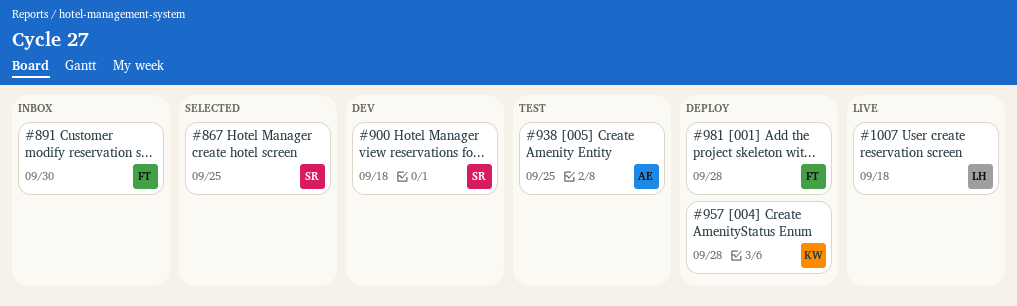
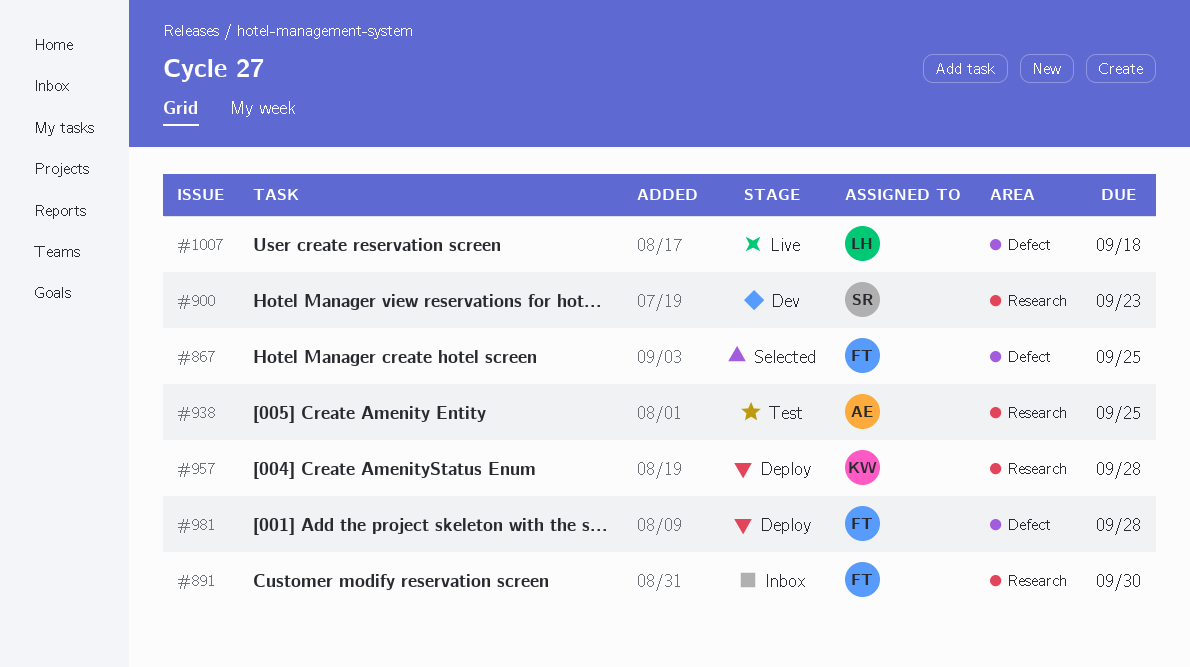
#867, owner: SR -> FT
#900, due: Sep 18 -> Sep 23

